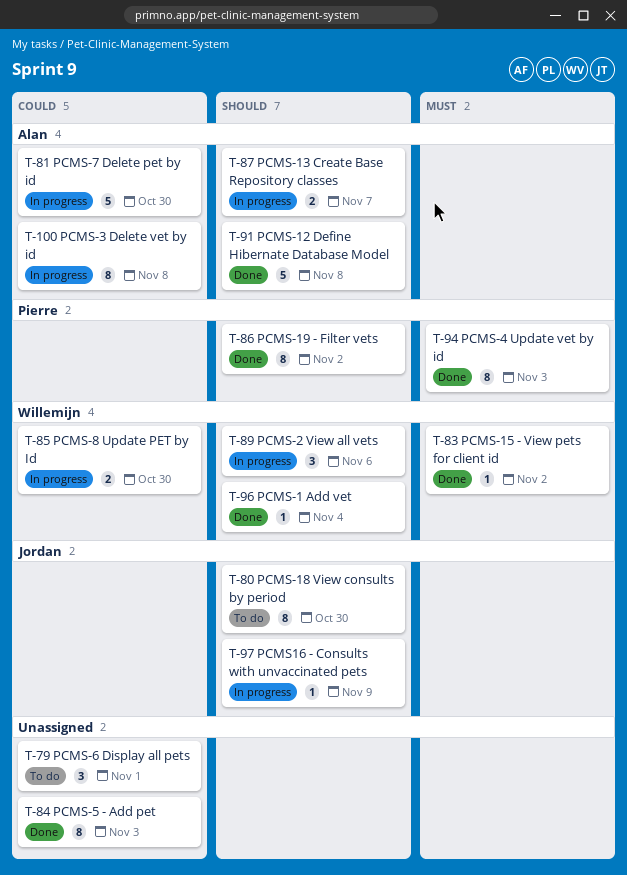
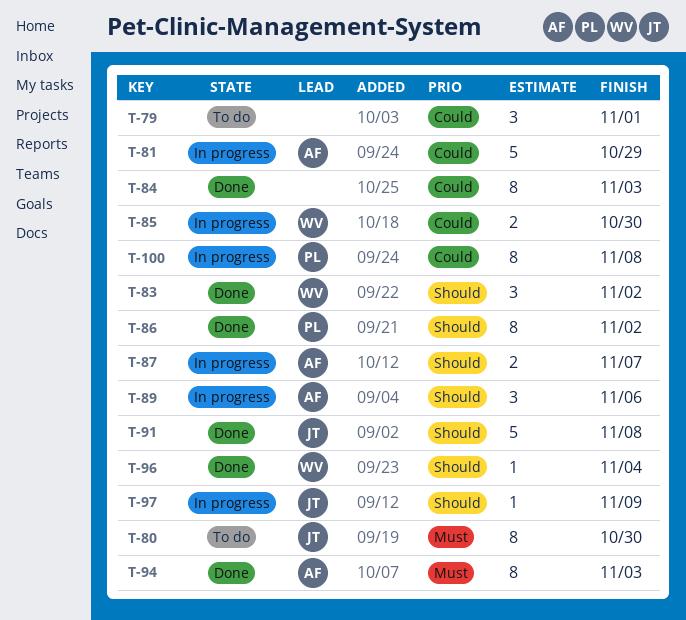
T-80, priority: Should -> Must
T-81, due: Oct 30 -> Oct 29
T-83, priority: Must -> Should
T-83, estimate: 1 -> 3
T-89, owner: Willemijn -> Alan
T-91, owner: Alan -> Jordan
T-94, owner: Pierre -> Alan
T-100, owner: Alan -> Pierre

